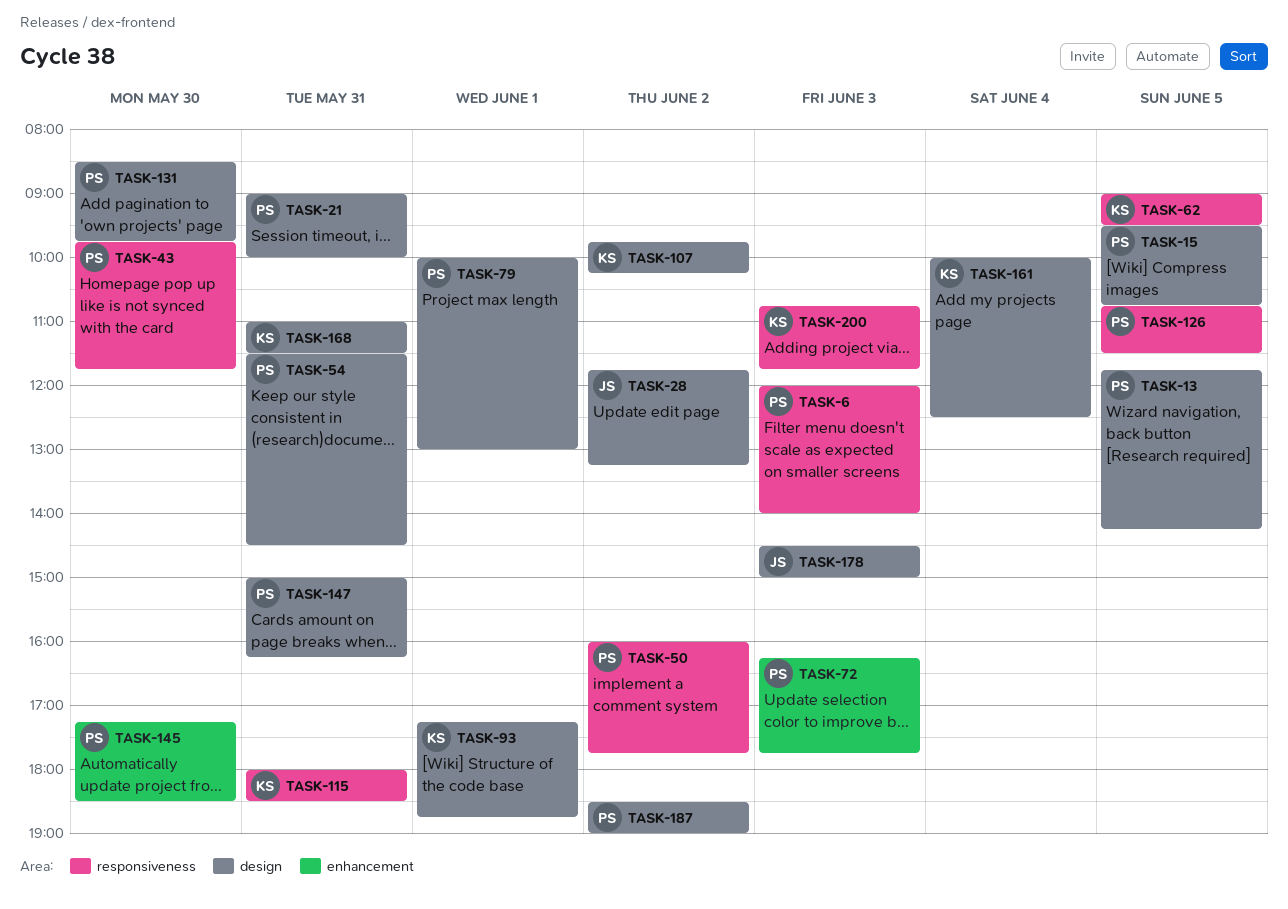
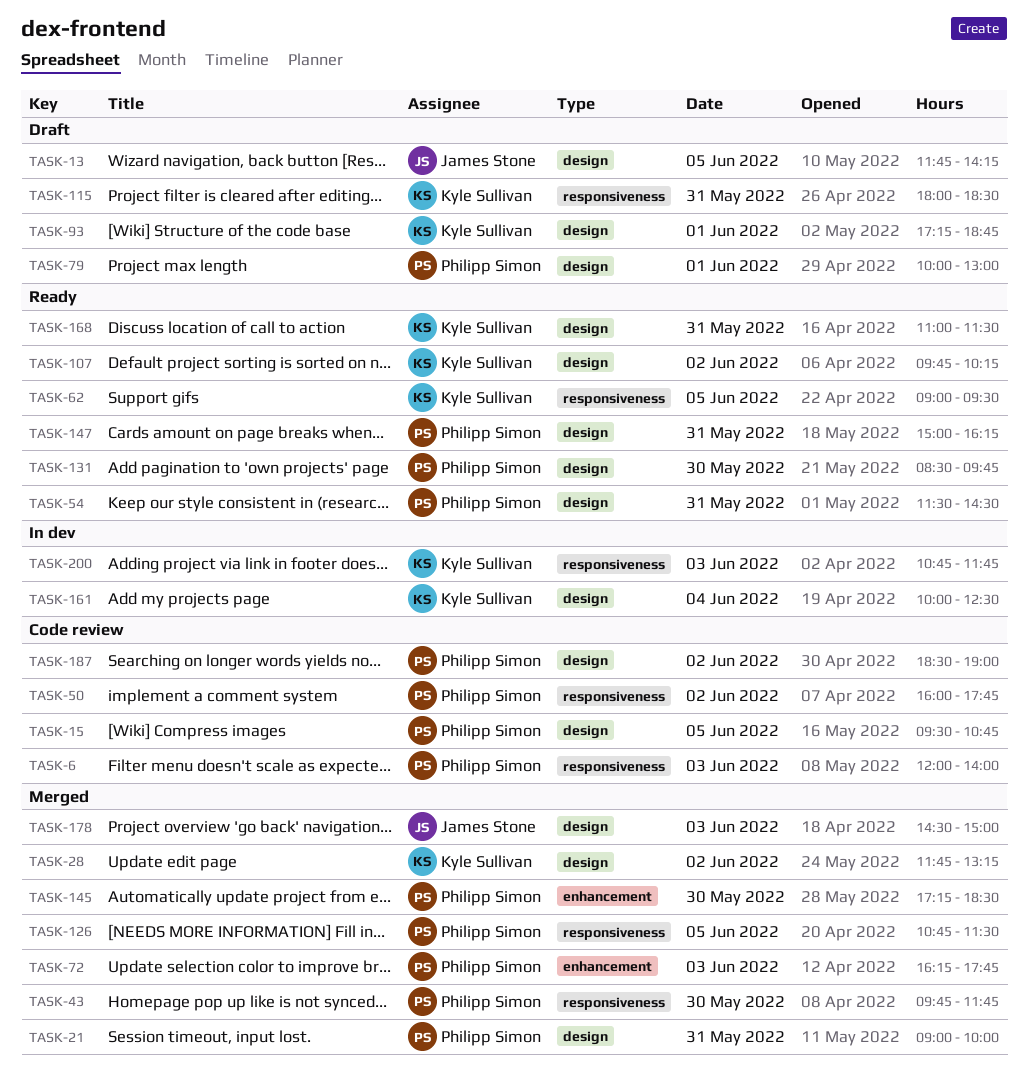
TASK-13, owner: Philipp Simon -> James Stone
TASK-28, owner: James Stone -> Kyle Sullivan

